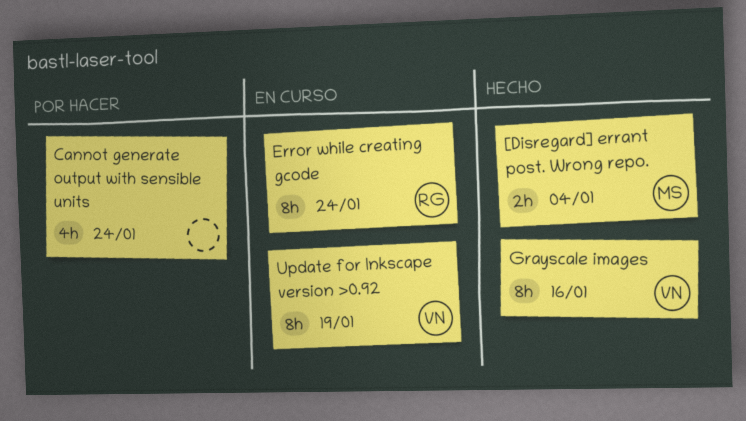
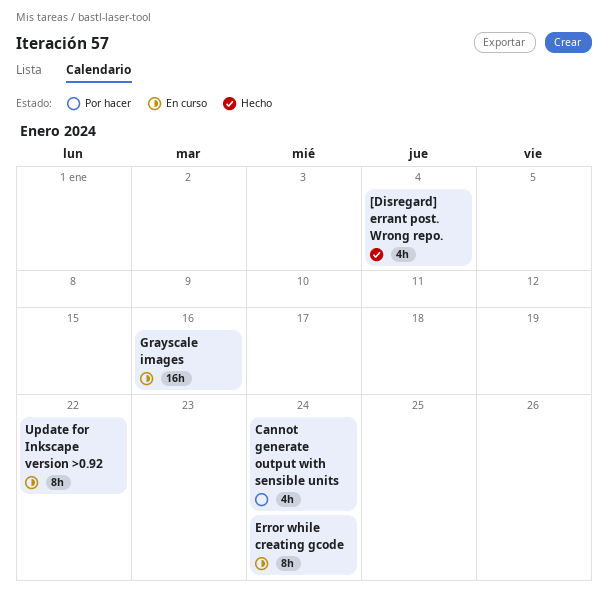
[Disregard] errant post. Wrong repo., estimate: 2h -> 4h
Grayscale images, status: Hecho -> En curso
Grayscale images, estimate: 8h -> 16h
Update for Inkscape version >0.92, due: Jan 19 -> Jan 22

